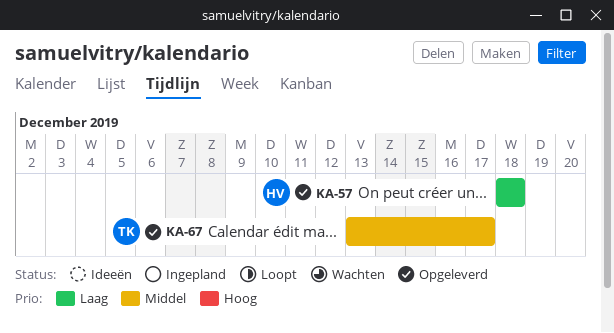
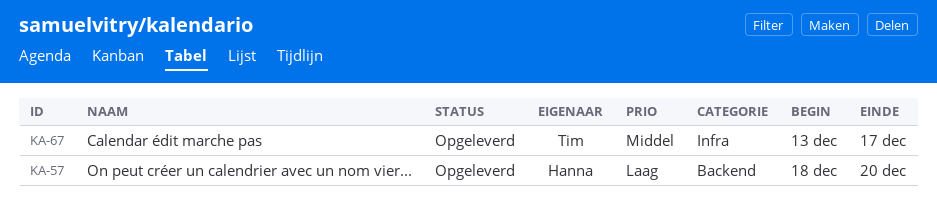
KA-57, due: Dec 18 -> Dec 20

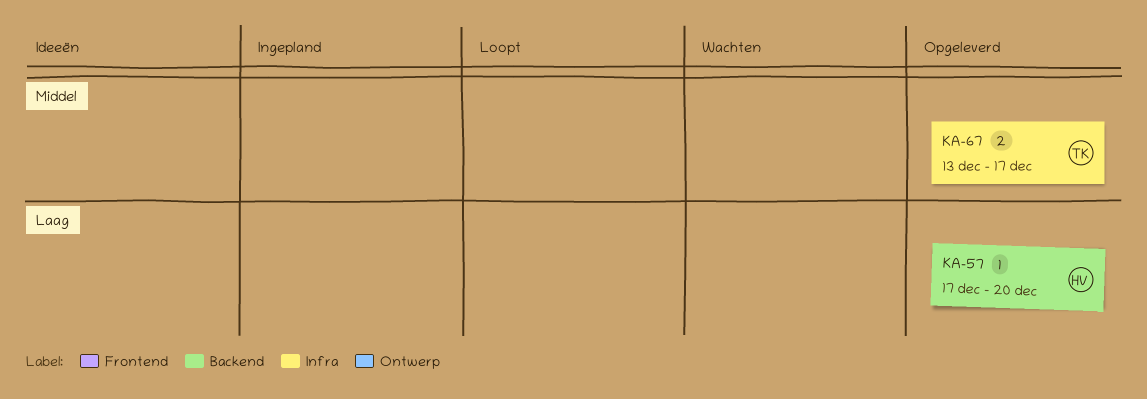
KA-57, start: Dec 18 -> Dec 17

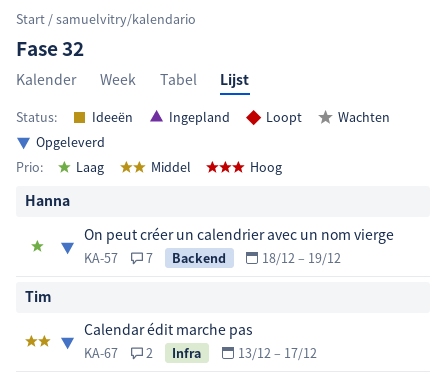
KA-57, start: Dec 17 -> Dec 18
KA-57, due: Dec 20 -> Dec 19

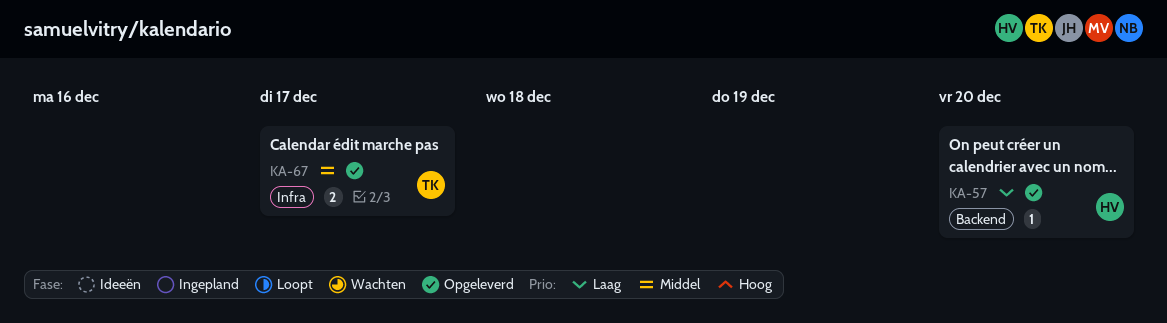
KA-57, due: Dec 19 -> Dec 20

